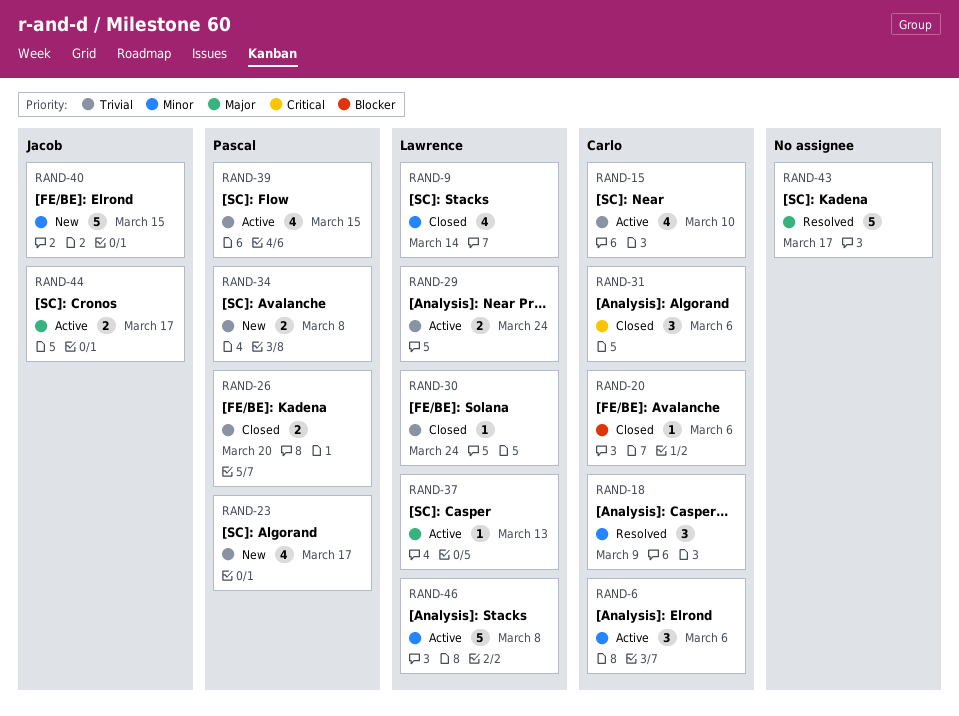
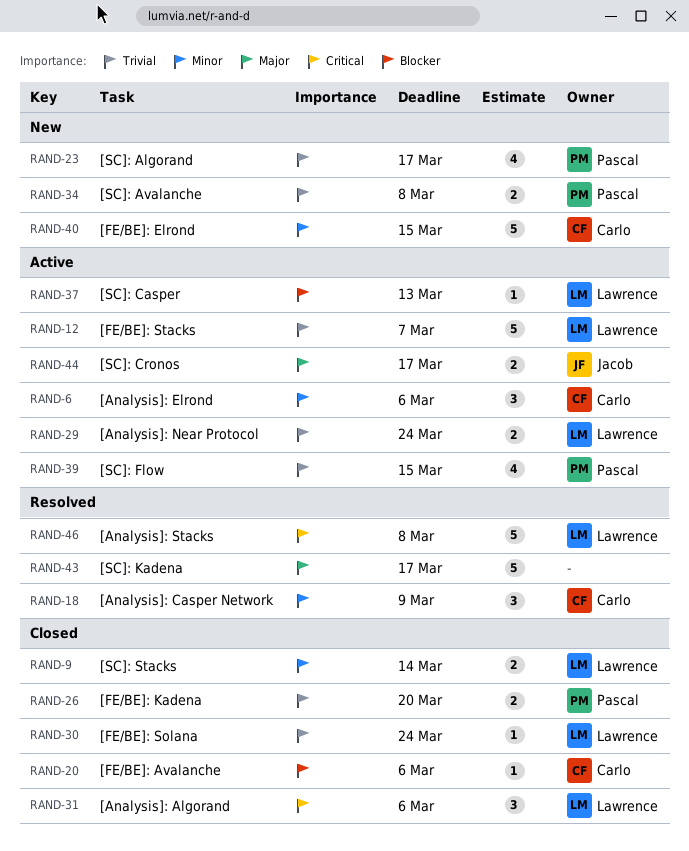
RAND-9, estimate: 4 -> 2
RAND-12: none -> present
RAND-15: present -> none
RAND-31, owner: Carlo -> Lawrence
RAND-37, priority: Major -> Blocker
RAND-40, owner: Jacob -> Carlo
RAND-46, status: Active -> Resolved
RAND-46, priority: Minor -> Critical

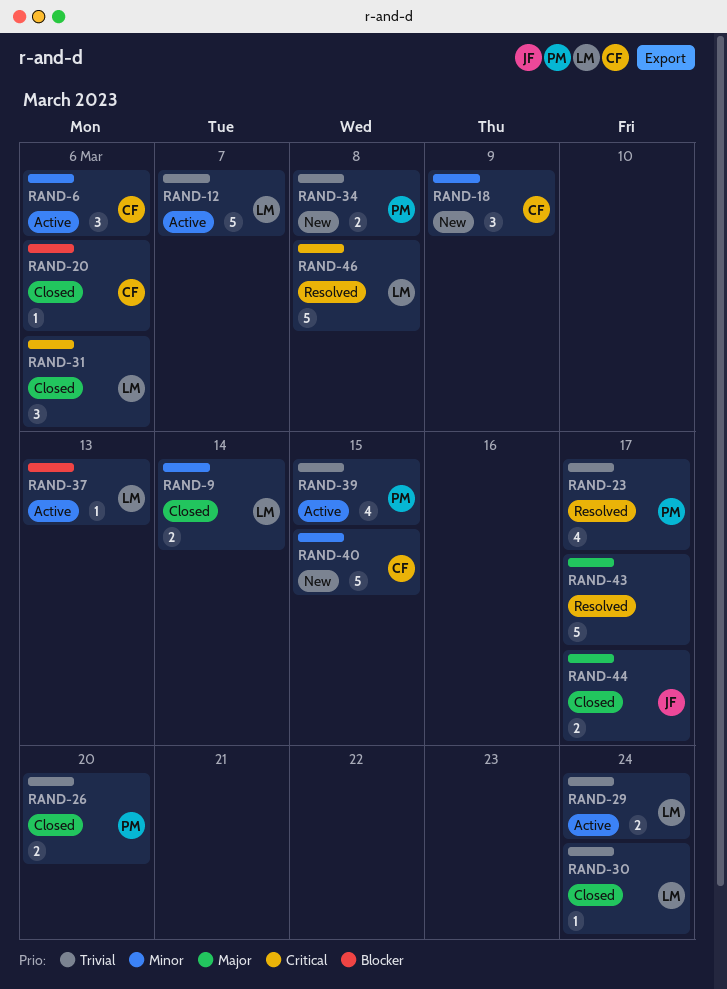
RAND-18, status: Resolved -> New
RAND-23, status: New -> Resolved
RAND-44, status: Active -> Closed

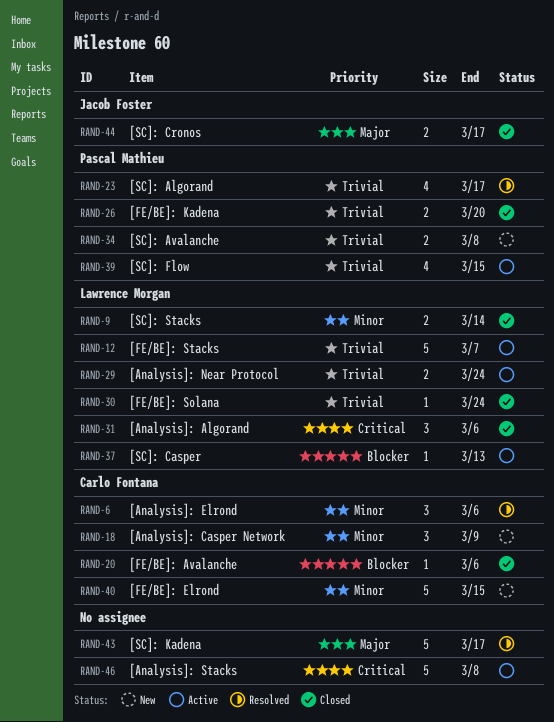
RAND-6, status: Active -> Resolved
RAND-46, status: Resolved -> Active
RAND-46, owner: Lawrence Morgan -> none

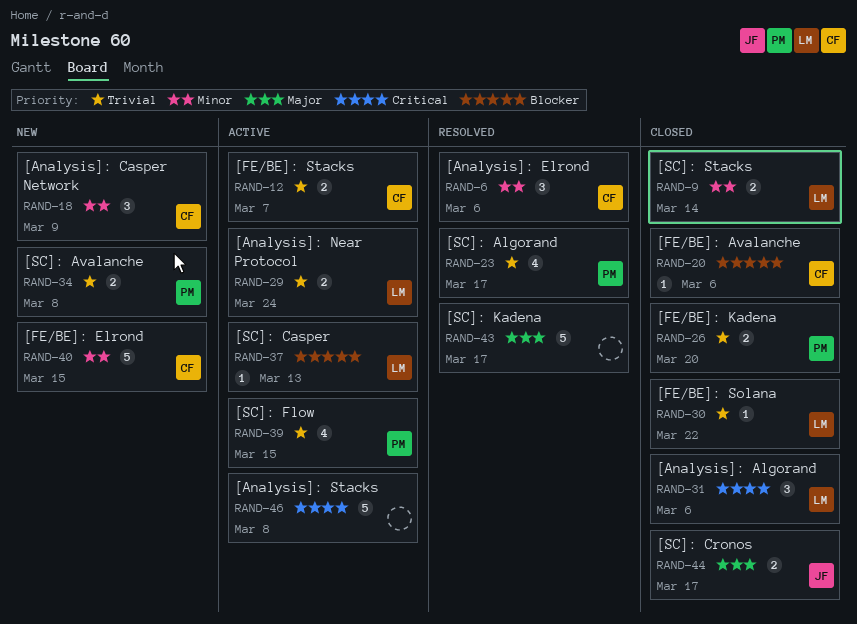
RAND-12, owner: Lawrence Morgan -> Carlo Fontana
RAND-12, estimate: 5 -> 2
RAND-30, due: Mar 24 -> Mar 22

